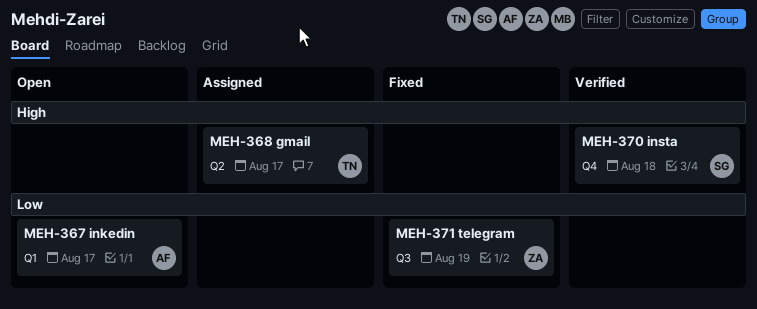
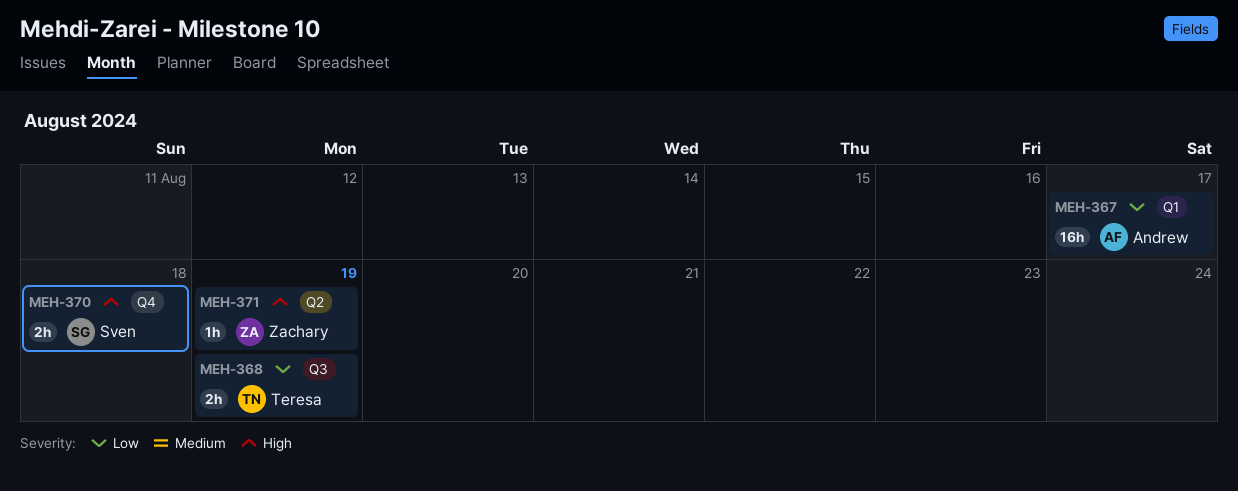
MEH-368, priority: High -> Low
MEH-368, label: Q2 -> Q3
MEH-368, due: Aug 17 -> Aug 19
MEH-371, priority: Low -> High
MEH-371, label: Q3 -> Q2

